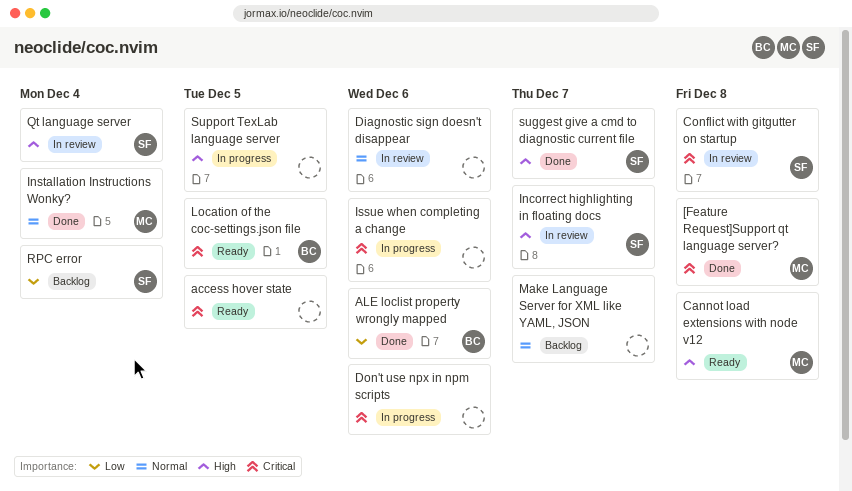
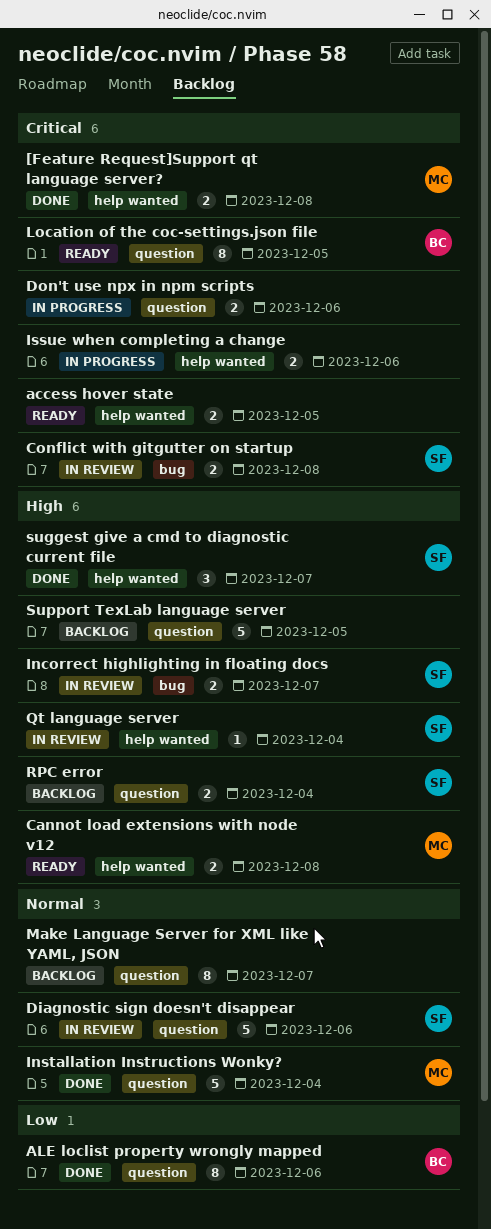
Diagnostic sign doesn't disappear, owner: none -> SF
RPC error, priority: Low -> High
Support TexLab language server, status: In progress -> Backlog

